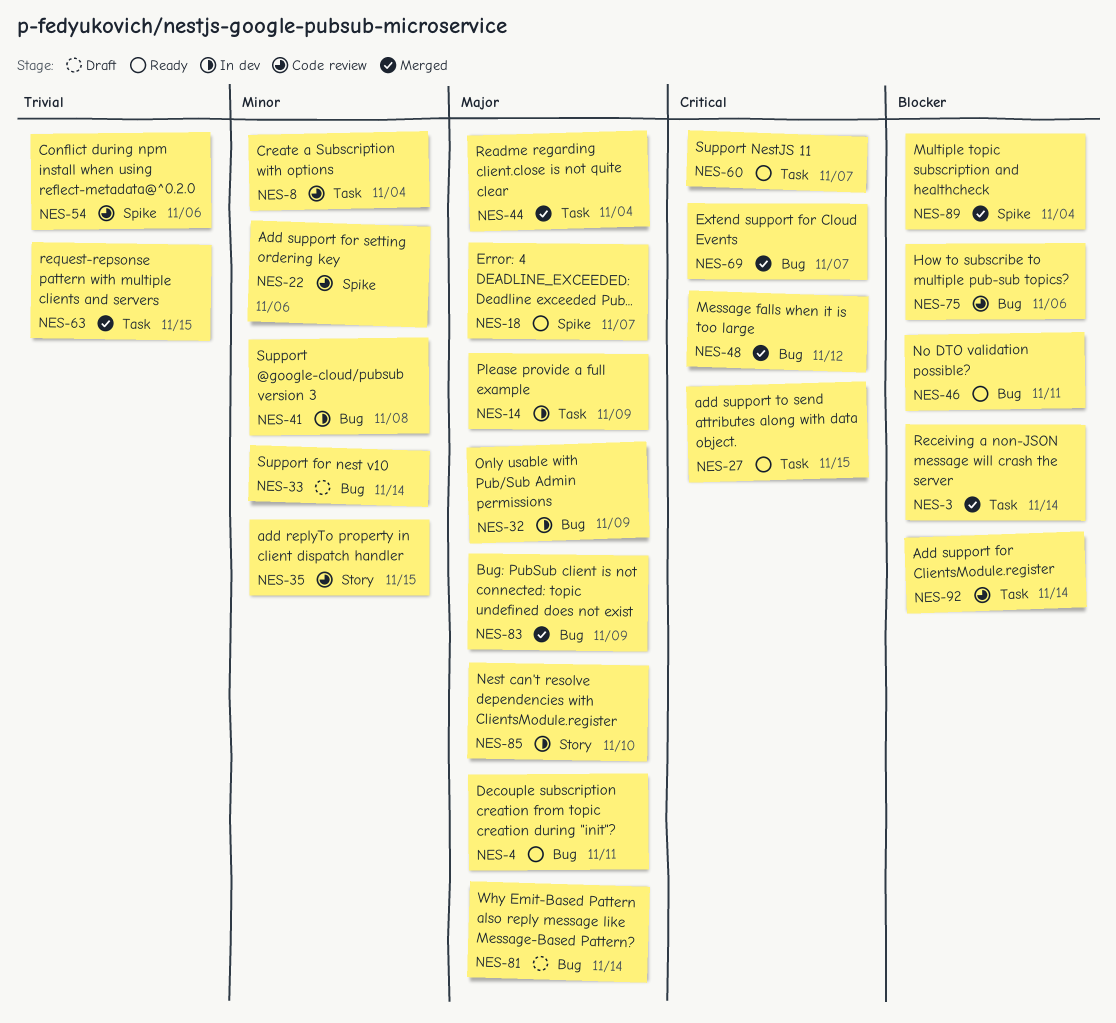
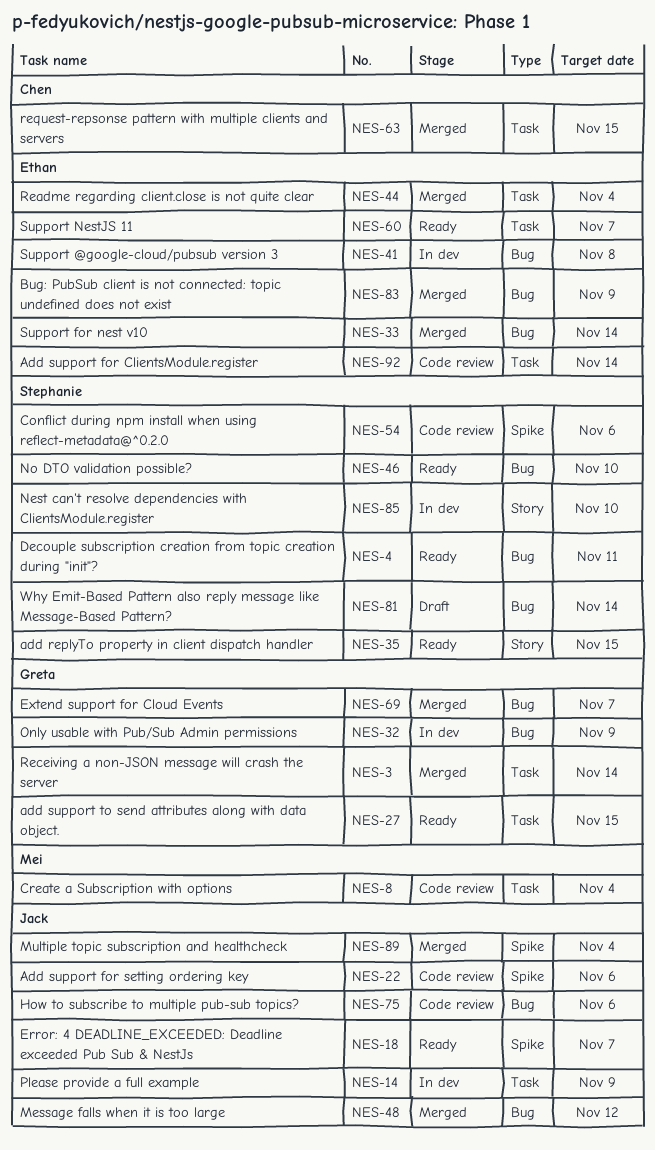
NES-33, status: Draft -> Merged
NES-35, status: Code review -> Ready
NES-46, due: Nov 11 -> Nov 10

